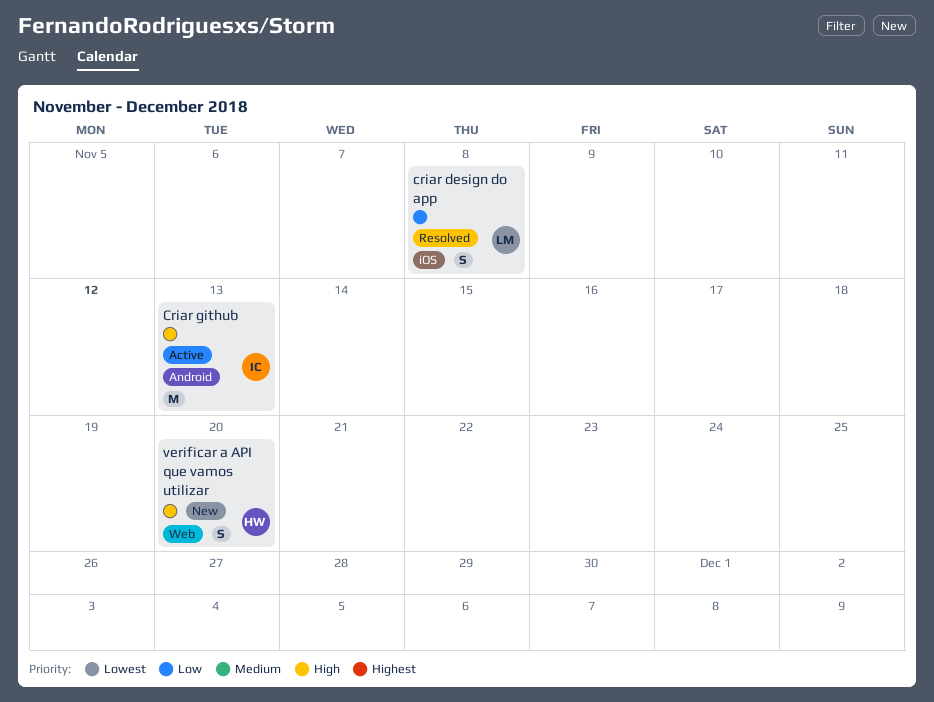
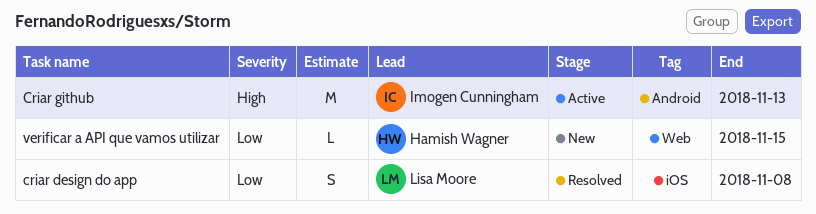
verificar a API que vamos utilizar, priority: High -> Low
verificar a API que vamos utilizar, estimate: S -> L
verificar a API que vamos utilizar, due: Nov 20 -> Nov 15

